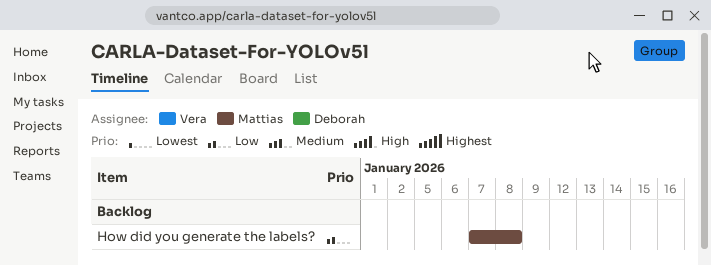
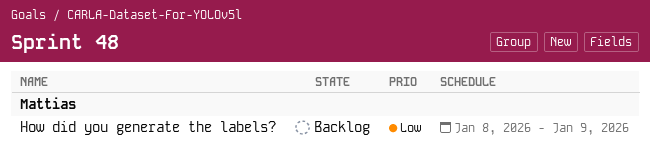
How did you generate the labels?, start: Jan 7 -> Jan 8
How did you generate the labels?, due: Jan 8 -> Jan 9

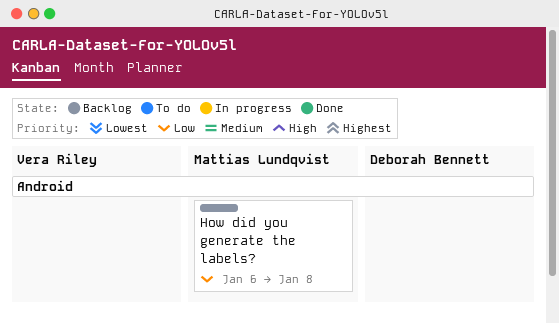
How did you generate the labels?, start: Jan 8 -> Jan 6
How did you generate the labels?, due: Jan 9 -> Jan 8

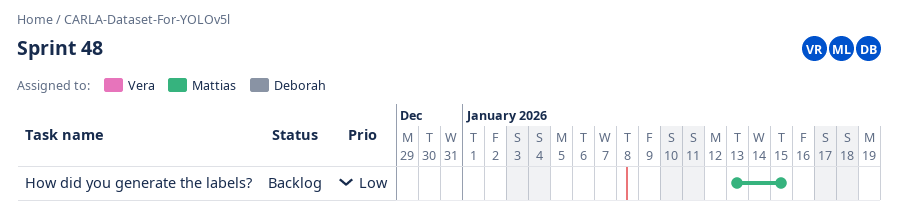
How did you generate the labels?, start: Jan 6 -> Jan 13
How did you generate the labels?, due: Jan 8 -> Jan 15

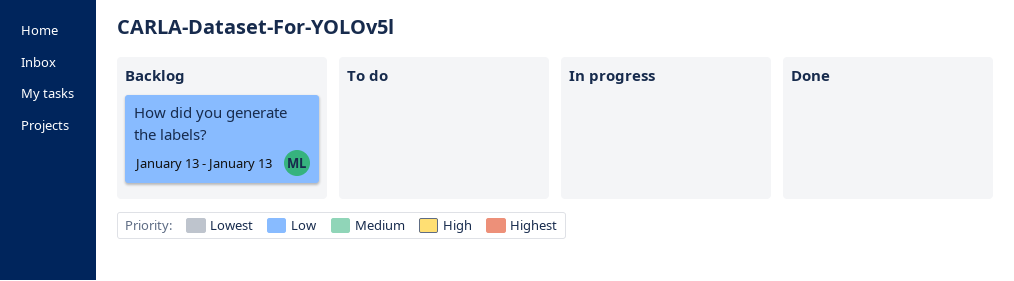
How did you generate the labels?, due: Jan 15 -> Jan 13

